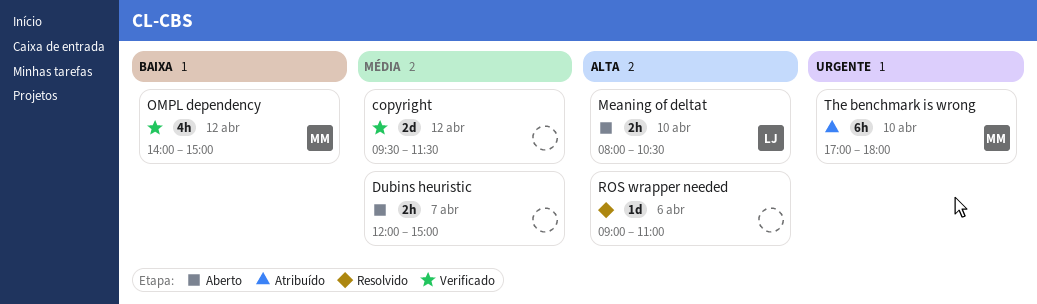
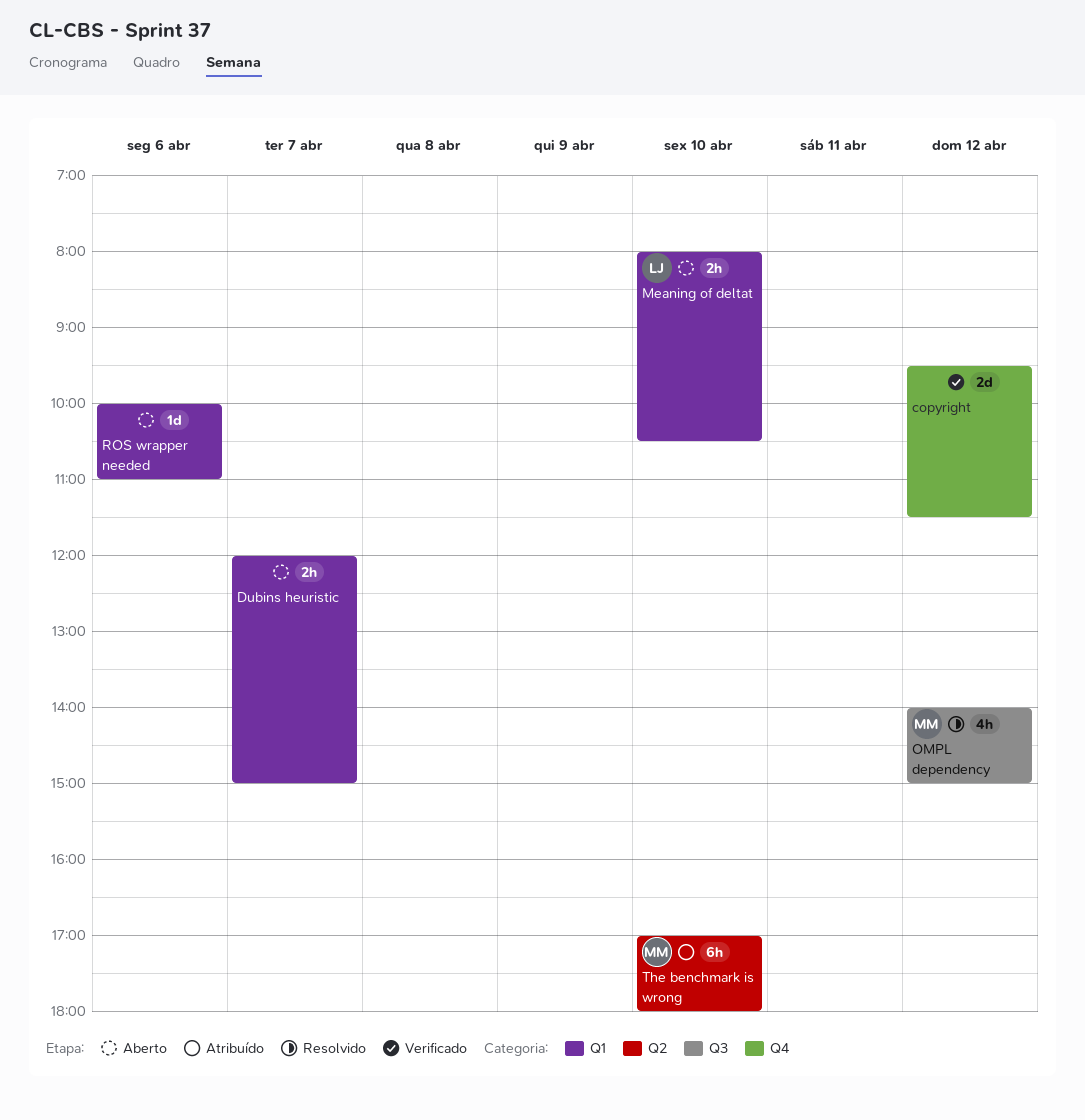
OMPL dependency, status: Verificado -> Resolvido
ROS wrapper needed, status: Resolvido -> Aberto
ROS wrapper needed, begins: 09:00 -> 10:00

